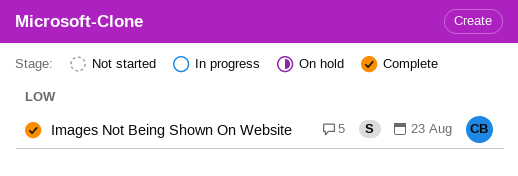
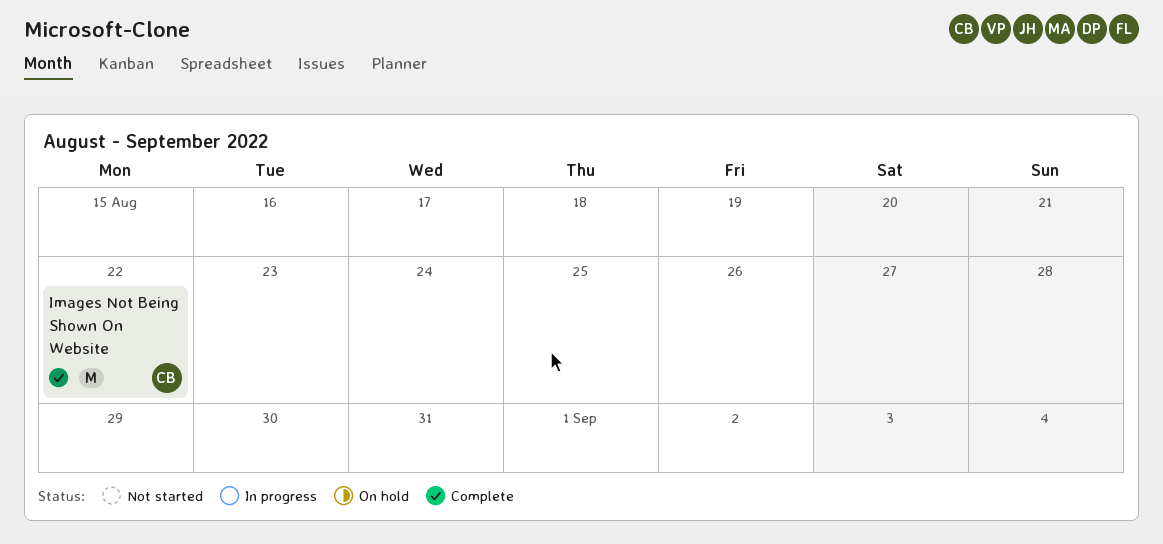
Images Not Being Shown On Website, estimate: S -> M
Images Not Being Shown On Website, due: Aug 23 -> Aug 22

